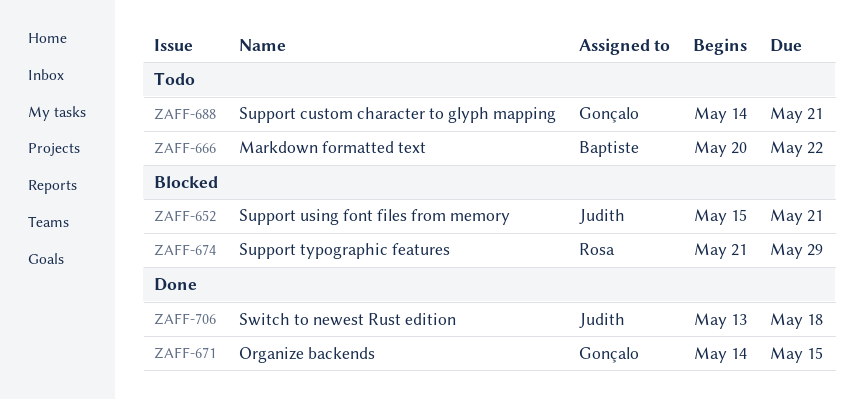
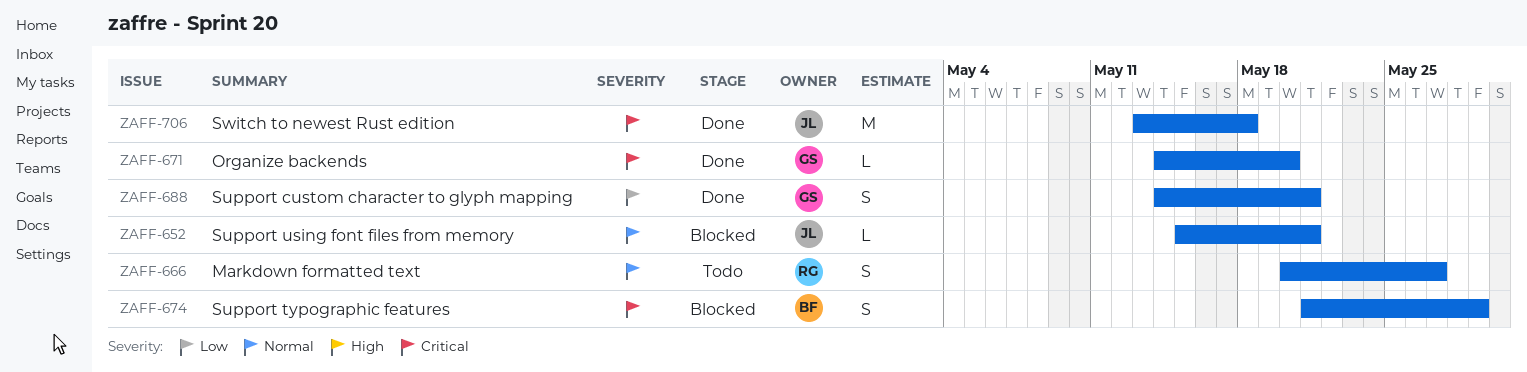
ZAFF-666, owner: Baptiste -> Rosa
ZAFF-666, due: May 22 -> May 27
ZAFF-671, due: May 15 -> May 20
ZAFF-674, owner: Rosa -> Baptiste
ZAFF-688, status: Todo -> Done

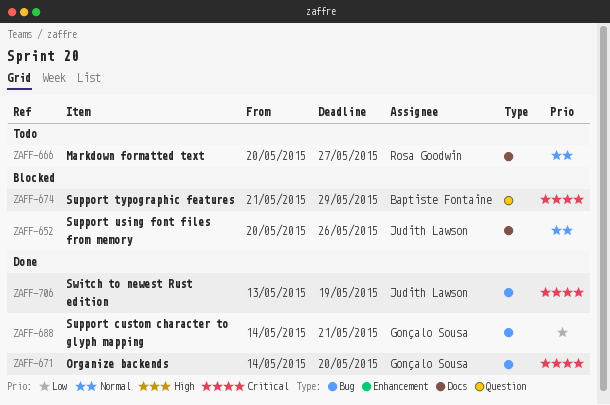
ZAFF-652, start: May 15 -> May 20
ZAFF-652, due: May 21 -> May 26
ZAFF-706, due: May 18 -> May 19

